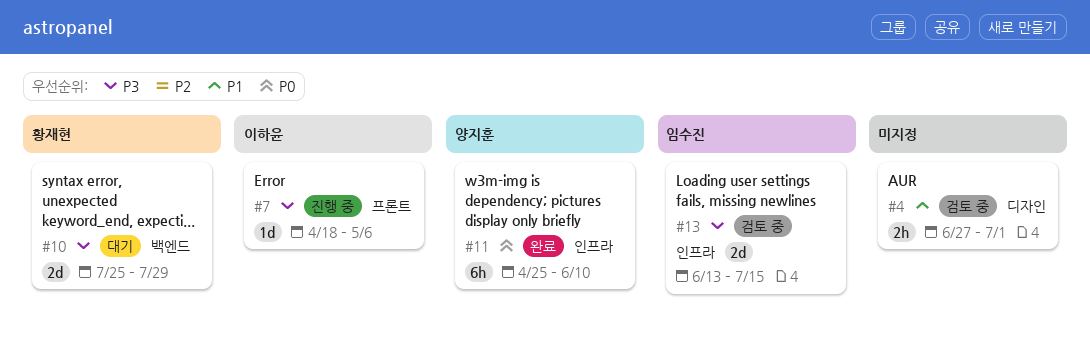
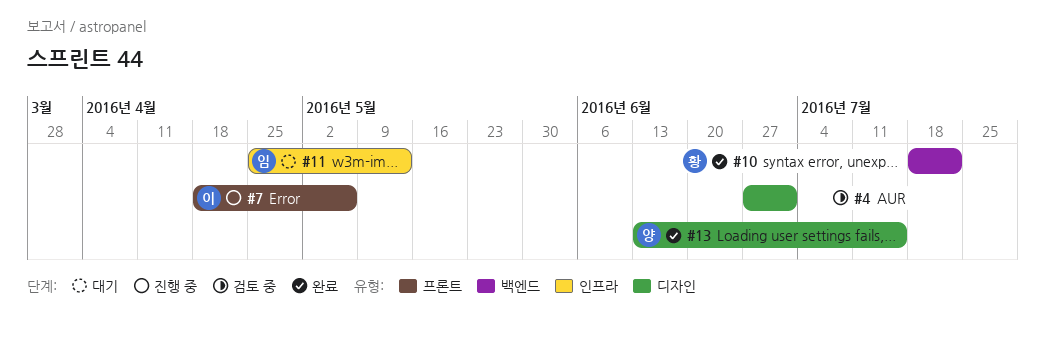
#10, status: 대기 -> 완료
#10, start: Jul 25 -> Jul 18
#10, due: Jul 29 -> Jul 22
#11, status: 완료 -> 대기
#11, owner: 양지훈 -> 임수진
#11, due: Jun 10 -> May 13
#13, status: 검토 중 -> 완료
#13, owner: 임수진 -> 양지훈
#13, label: 인프라 -> 디자인

